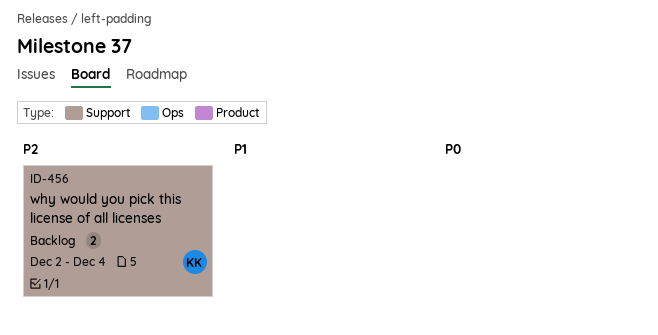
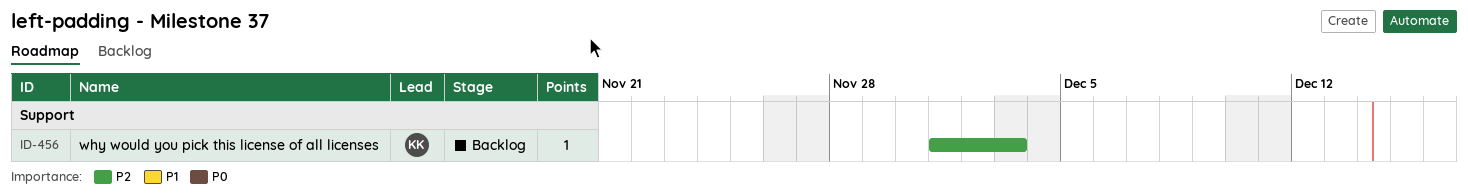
ID-456, estimate: 2 -> 1
ID-456, start: Dec 2 -> Dec 1
ID-456, due: Dec 4 -> Dec 3

